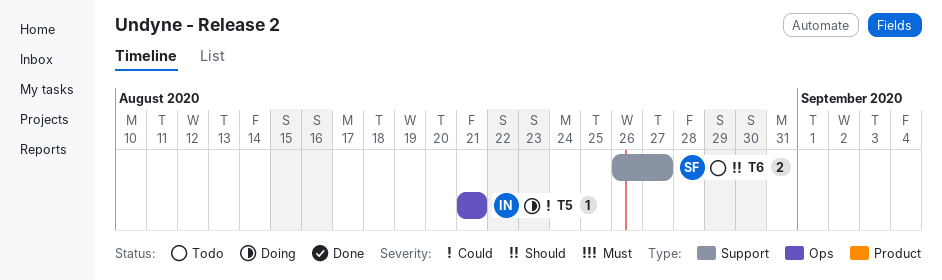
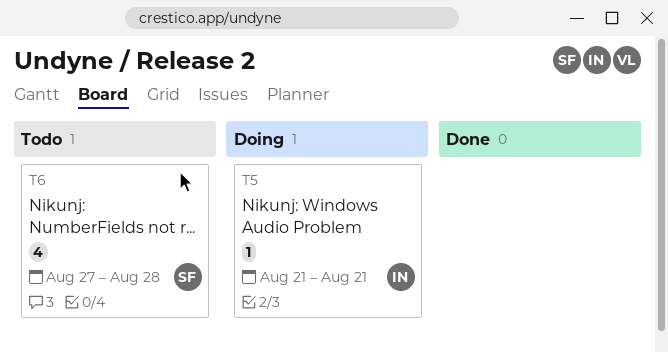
T6, estimate: 2 -> 4
T6, start: Aug 26 -> Aug 27
T6, due: Aug 27 -> Aug 28

